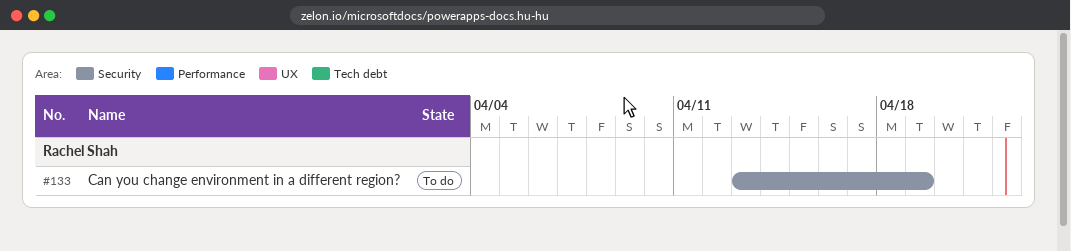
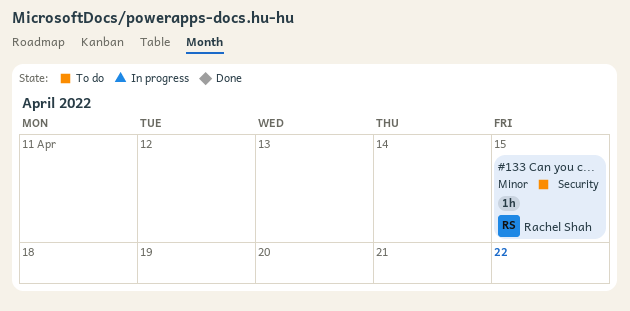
#133, due: Apr 19 -> Apr 15

